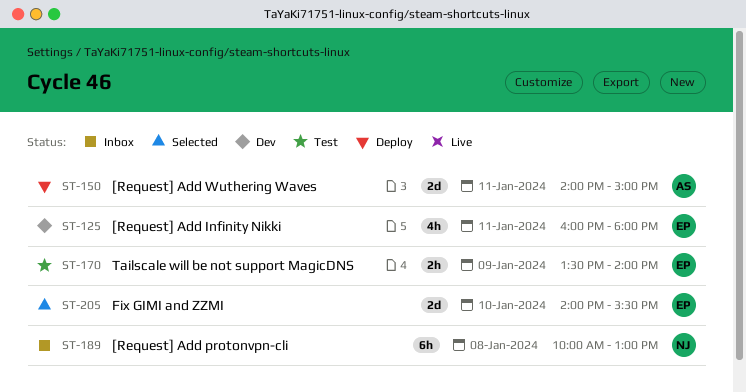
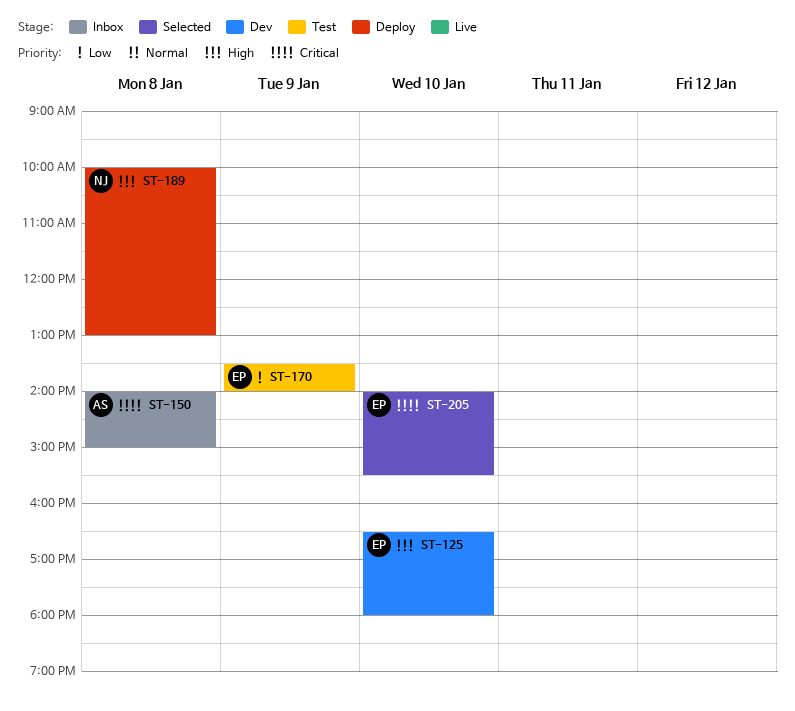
ST-125, day: Jan 11 -> Jan 10
ST-125, begins: 16:00 -> 16:30
ST-150, status: Deploy -> Inbox
ST-150, day: Jan 11 -> Jan 8
ST-189, status: Inbox -> Deploy

